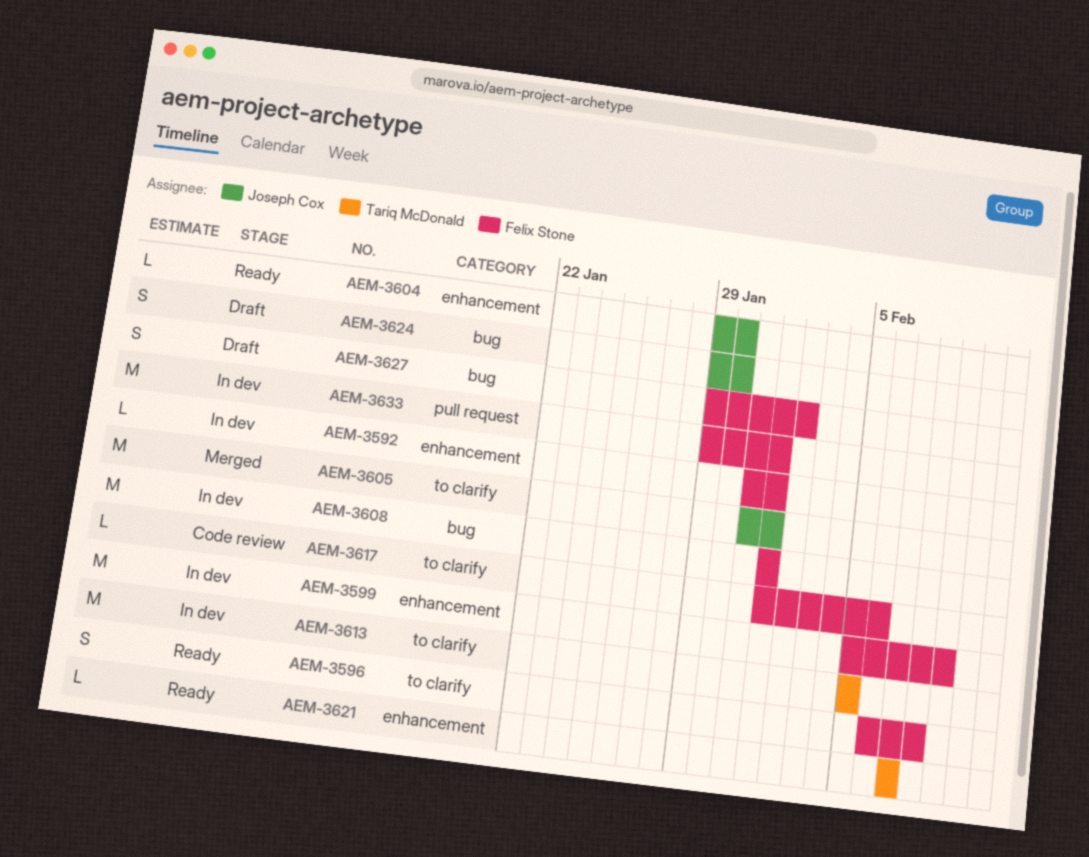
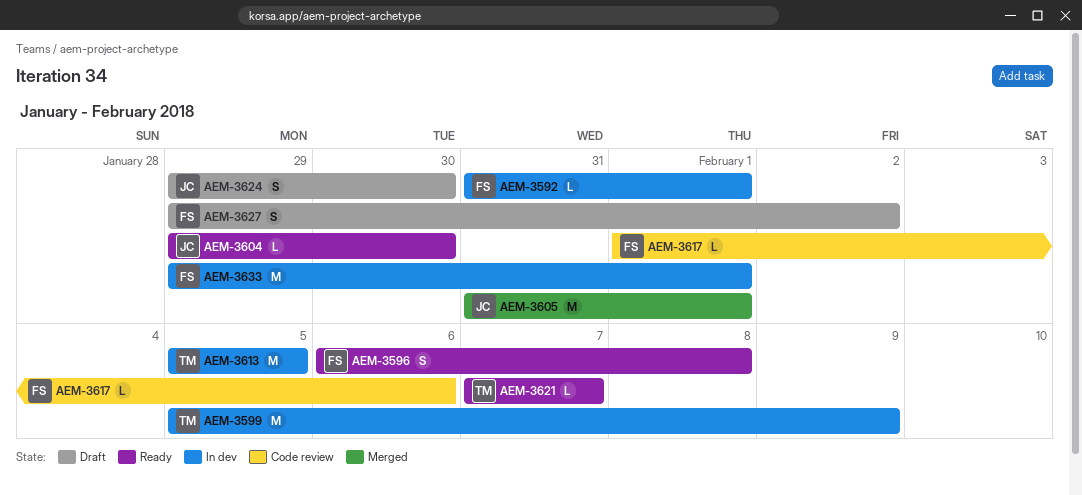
AEM-3599, owner: Felix Stone -> Tariq McDonald
AEM-3608: present -> none

